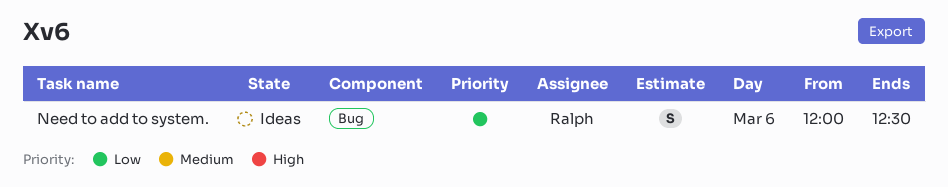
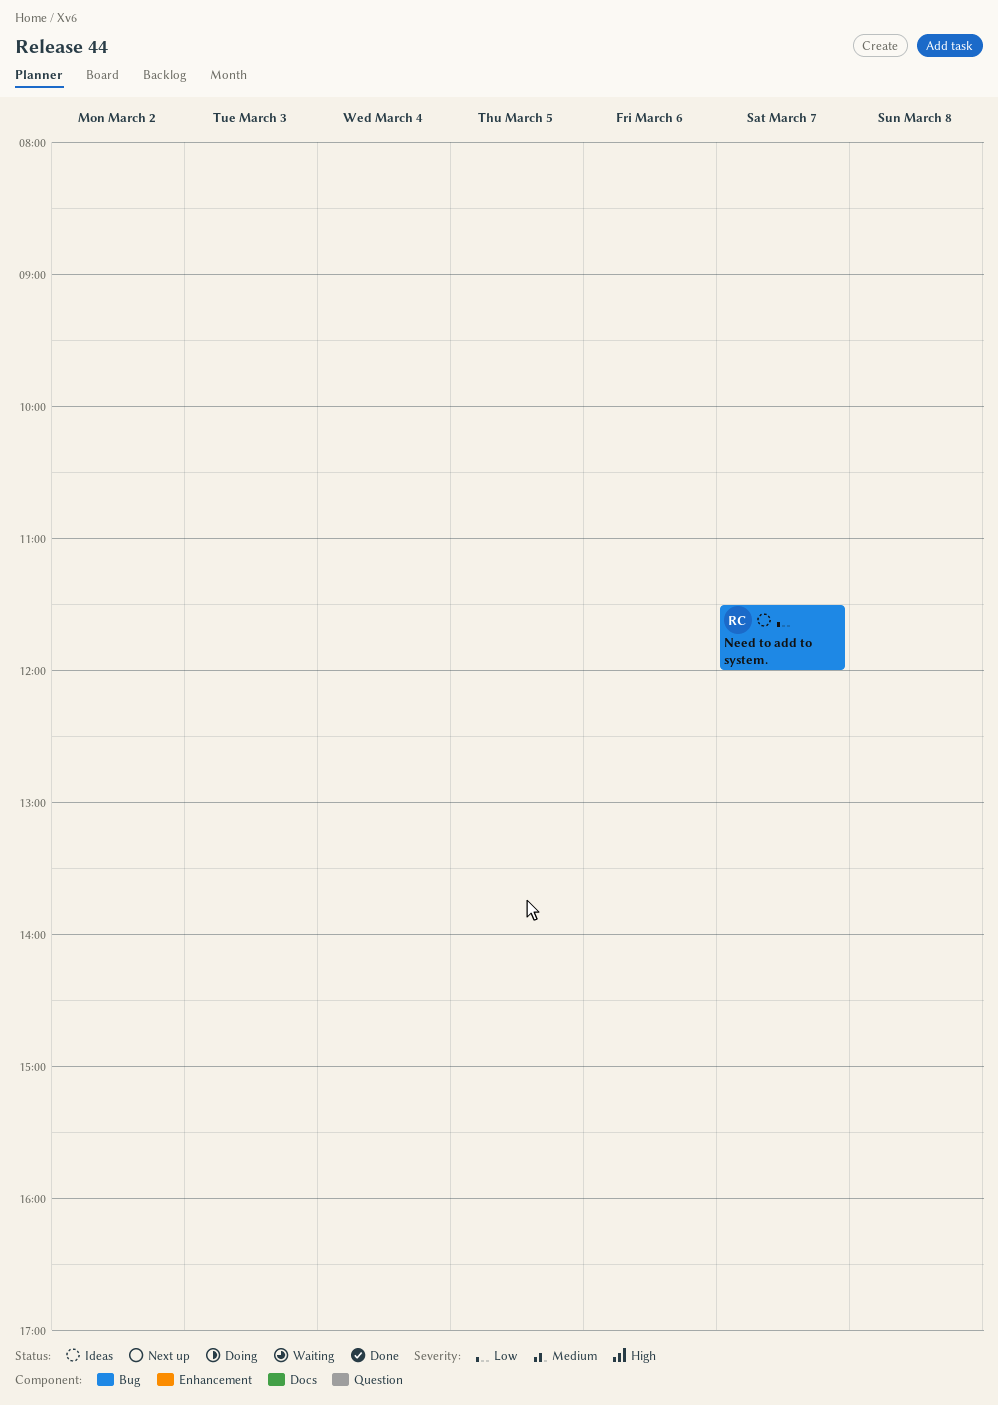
Need to add to system., day: Mar 6 -> Mar 7
Need to add to system., begins: 12:00 -> 11:30
Need to add to system., ends: 12:30 -> 12:00

